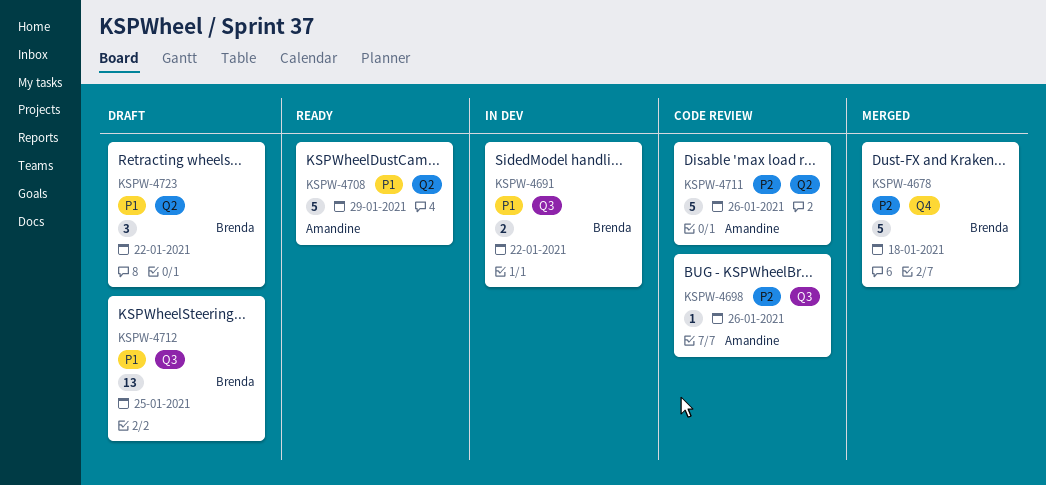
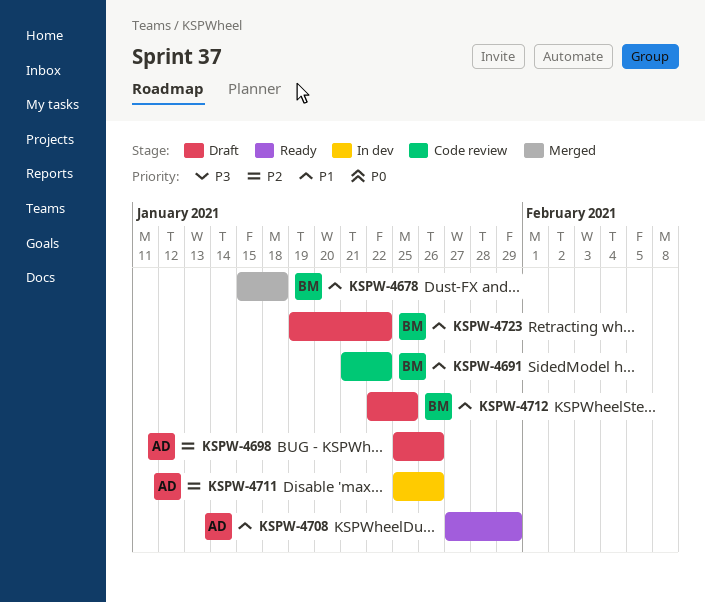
KSPW-4678, priority: P2 -> P1
KSPW-4691, status: In dev -> Code review
KSPW-4698, status: Code review -> Draft
KSPW-4711, status: Code review -> In dev

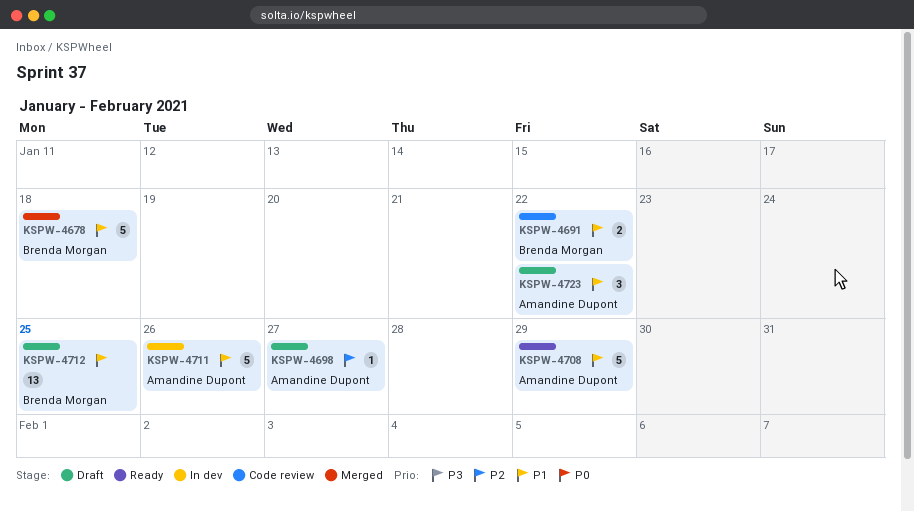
KSPW-4698, due: Jan 26 -> Jan 27
KSPW-4711, priority: P2 -> P1
KSPW-4723, owner: Brenda Morgan -> Amandine Dupont

